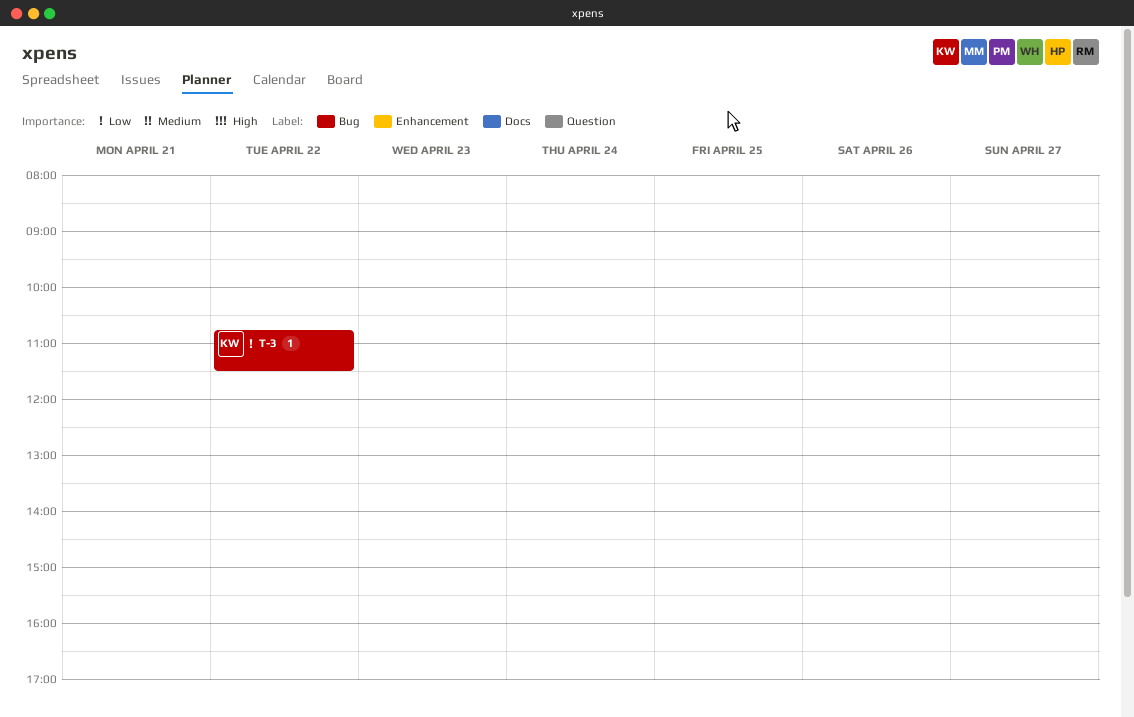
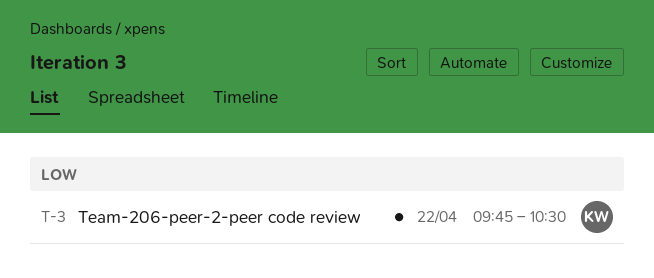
T-3, begins: 10:45 -> 09:45
T-3, ends: 11:30 -> 10:30

